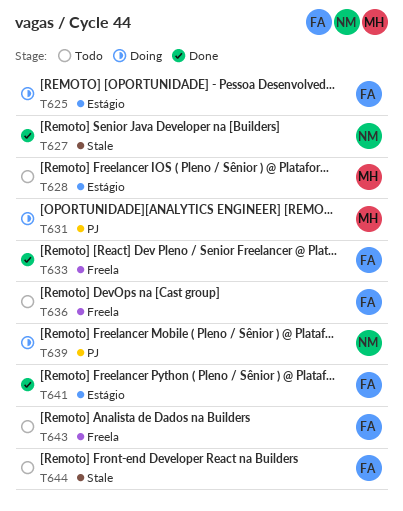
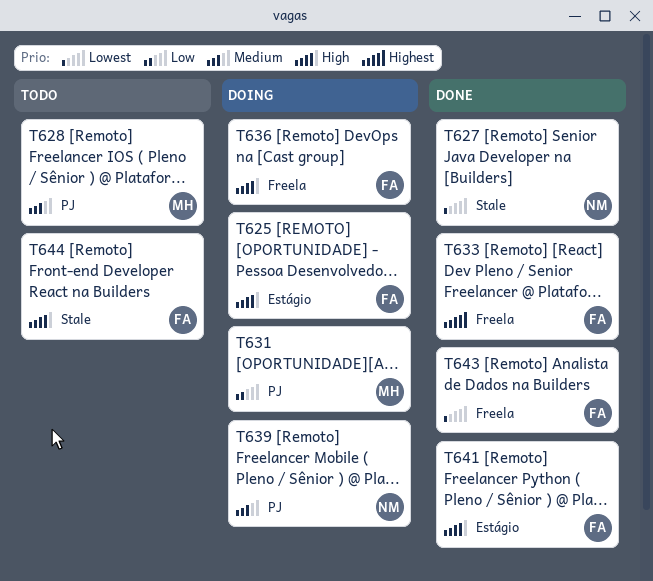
T628, label: Estágio -> PJ
T636, status: Todo -> Doing
T643, status: Todo -> Done

